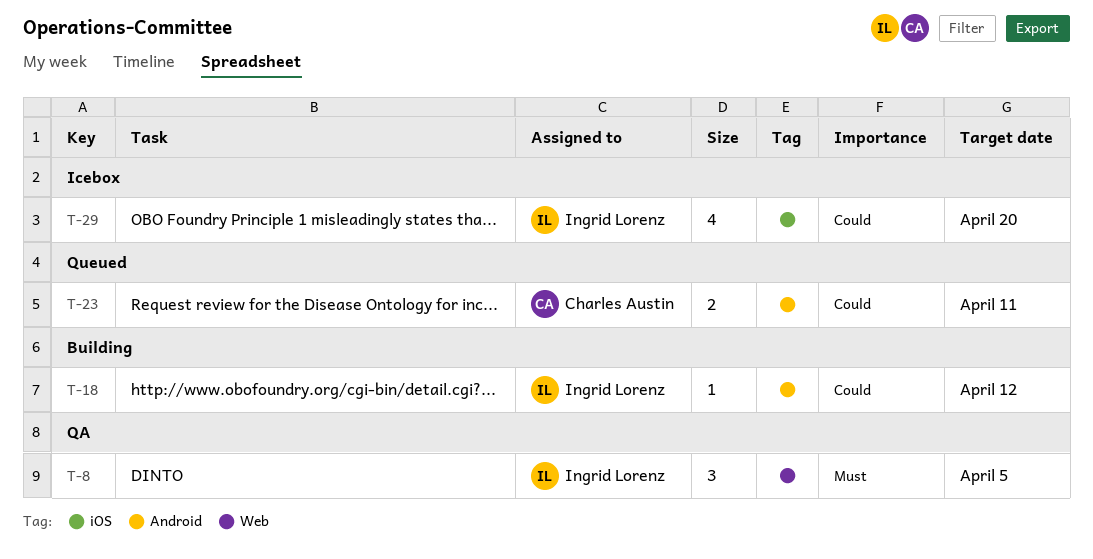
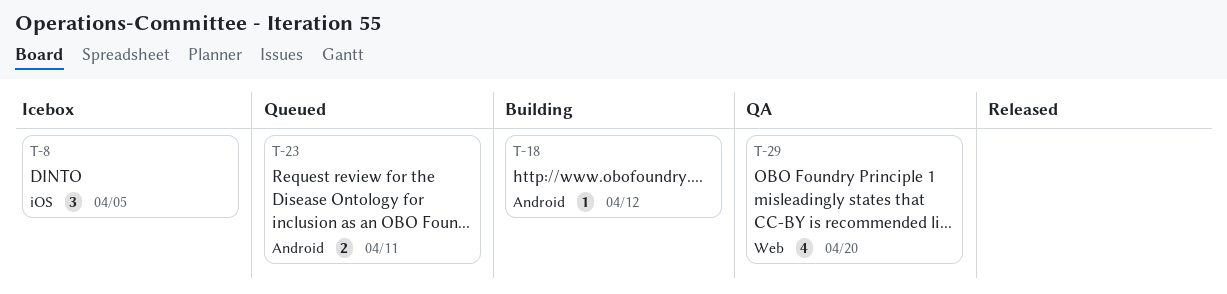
T-8, status: QA -> Icebox
T-8, label: Web -> iOS
T-29, status: Icebox -> QA
T-29, label: iOS -> Web

